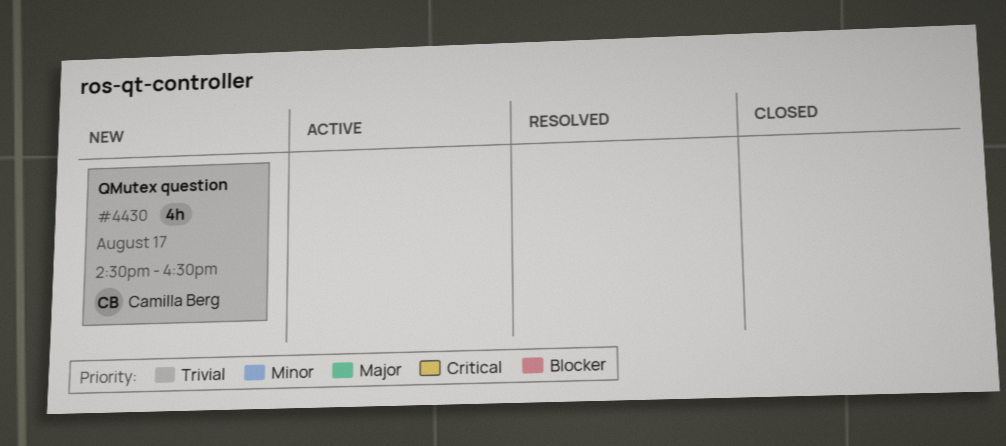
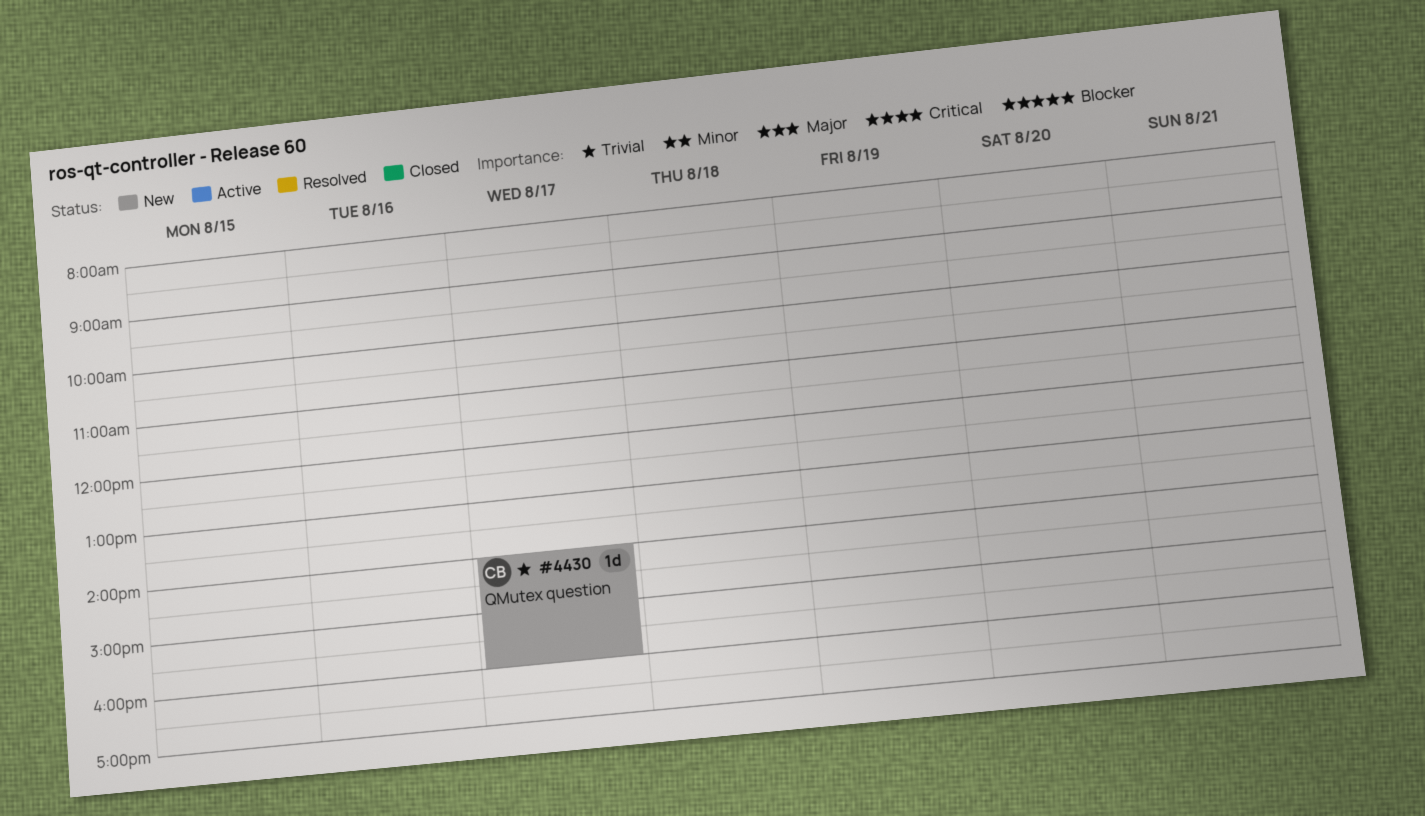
#4430, estimate: 4h -> 1d
#4430, begins: 14:30 -> 14:00
#4430, ends: 16:30 -> 16:00

